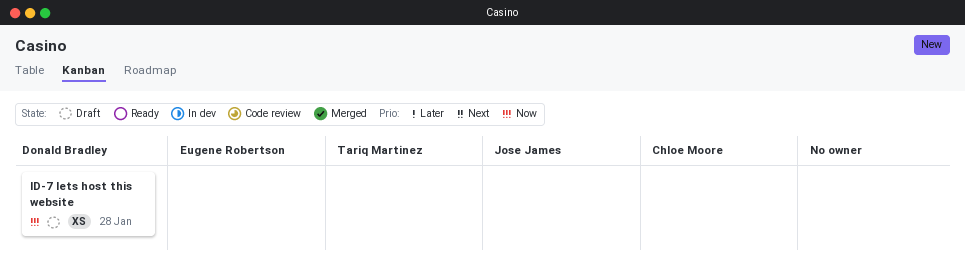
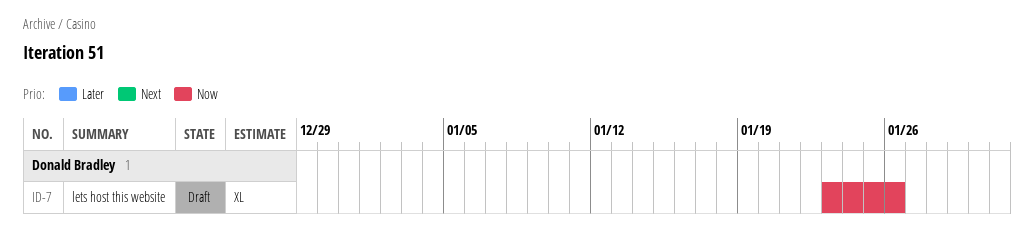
ID-7, estimate: XS -> XL
ID-7, due: Jan 28 -> Jan 26

